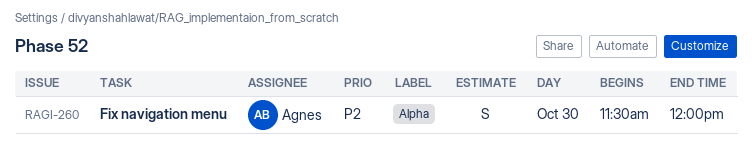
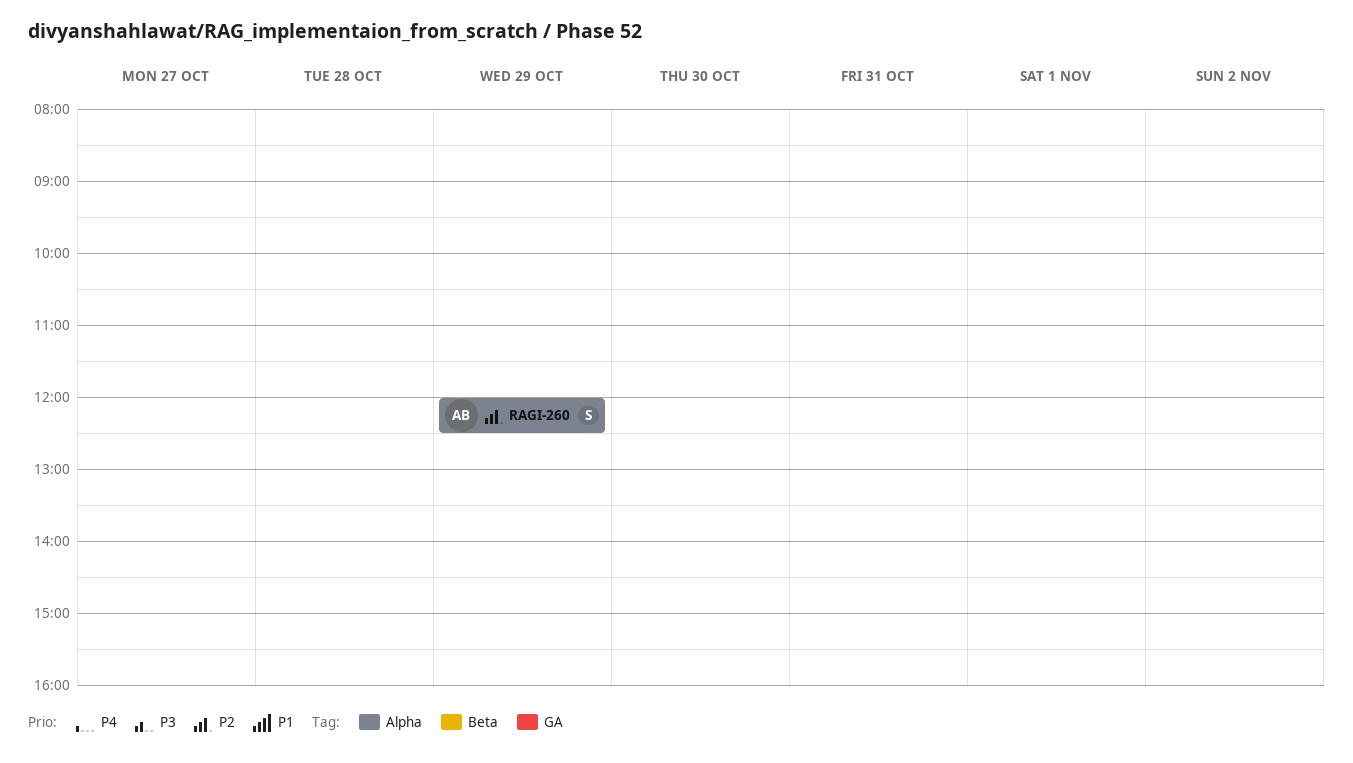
RAGI-260, day: Oct 30 -> Oct 29
RAGI-260, begins: 11:30 -> 12:00
RAGI-260, ends: 12:00 -> 12:30

